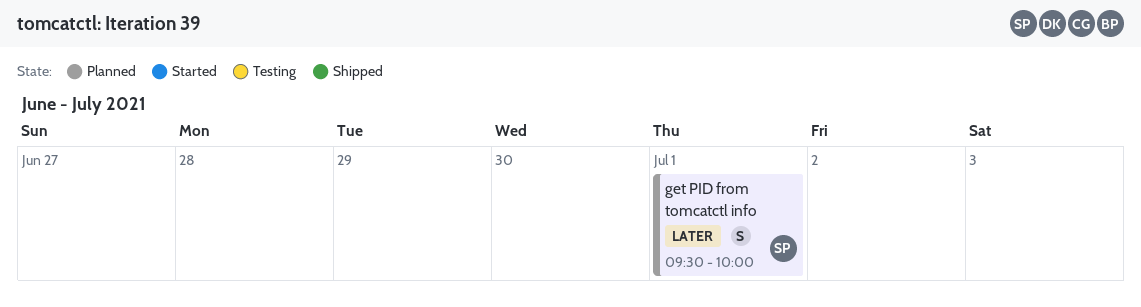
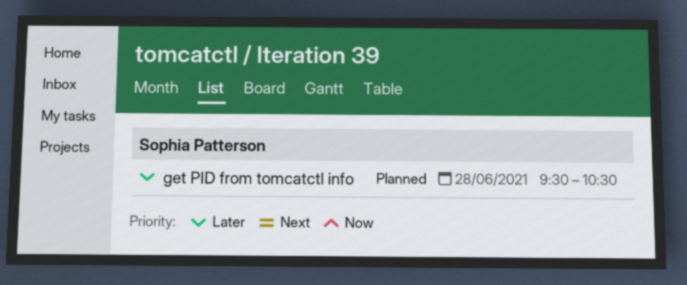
get PID from tomcatctl info, day: Jul 1 -> Jun 28
get PID from tomcatctl info, ends: 10:00 -> 10:30

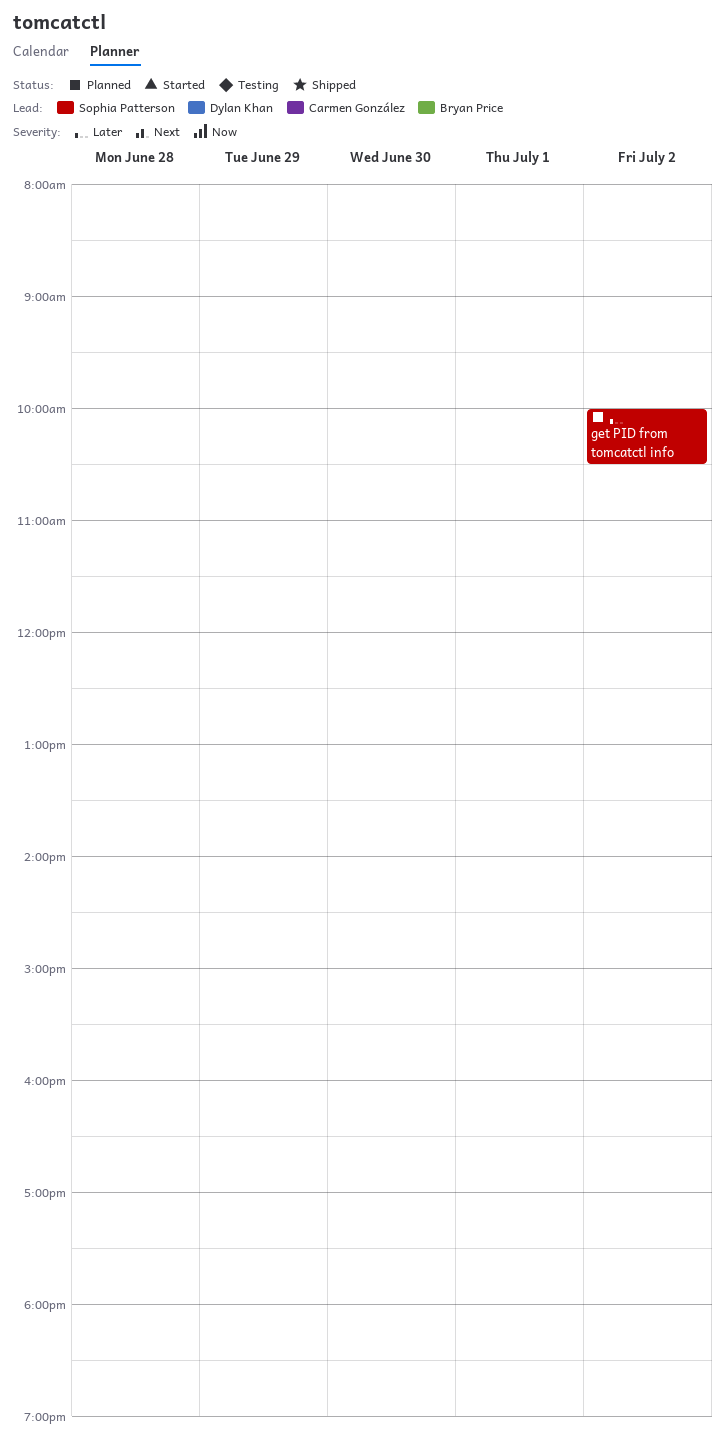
get PID from tomcatctl info, day: Jun 28 -> Jul 2
get PID from tomcatctl info, begins: 09:30 -> 10:00

